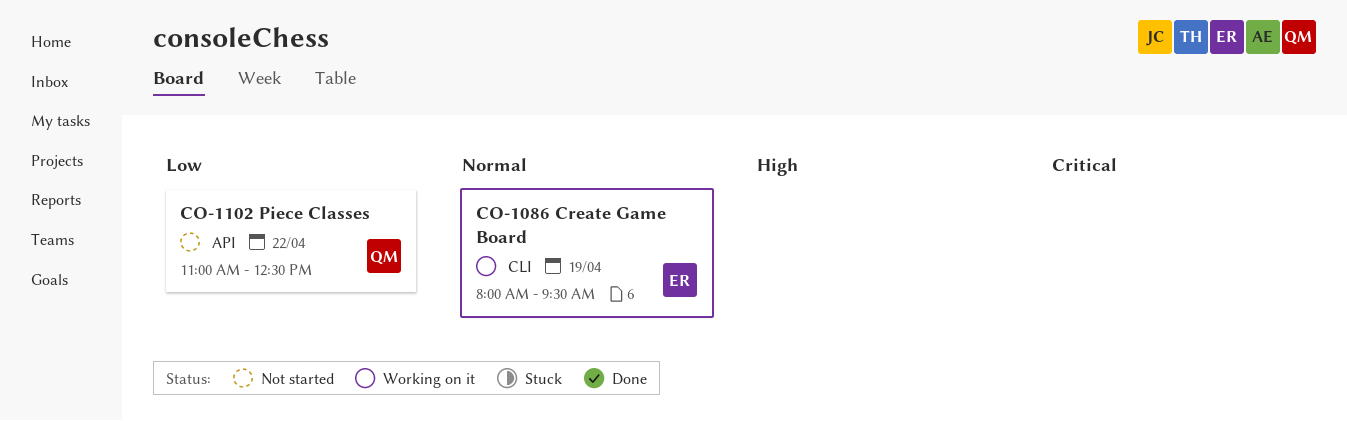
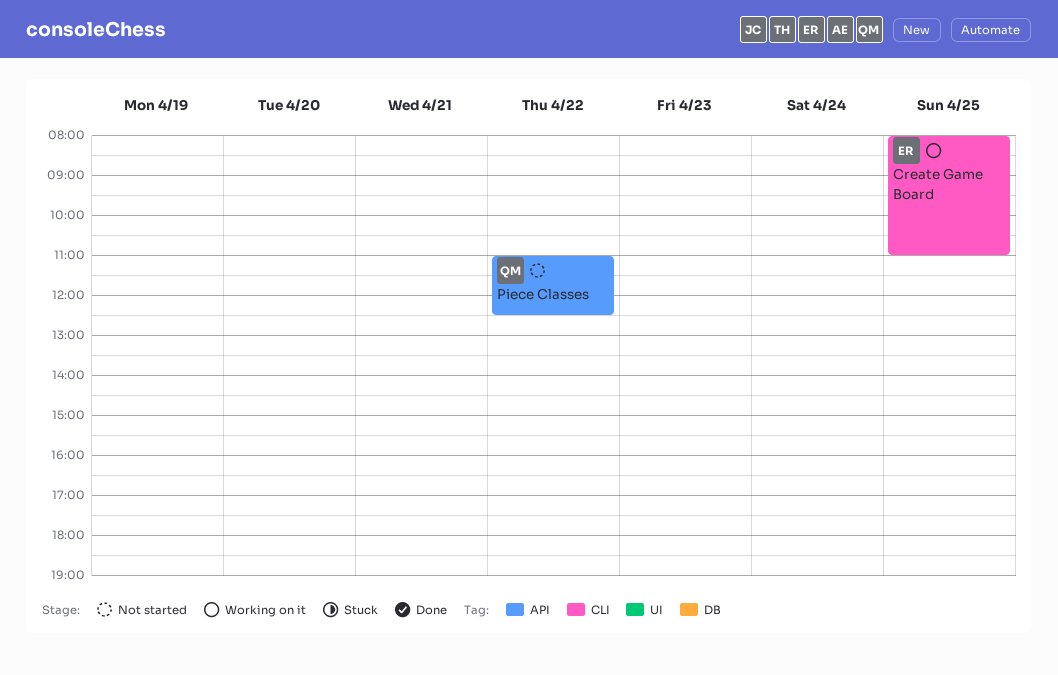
Create Game Board, day: Apr 19 -> Apr 25
Create Game Board, ends: 09:30 -> 11:00

